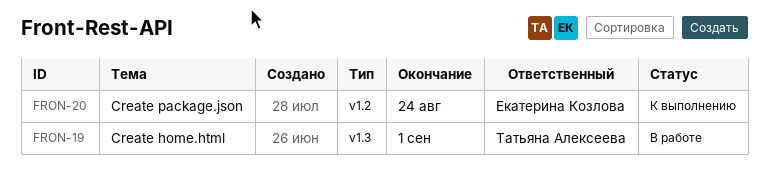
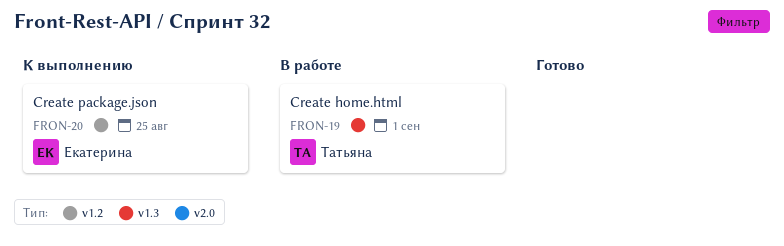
FRON-20, due: Aug 24 -> Aug 25

